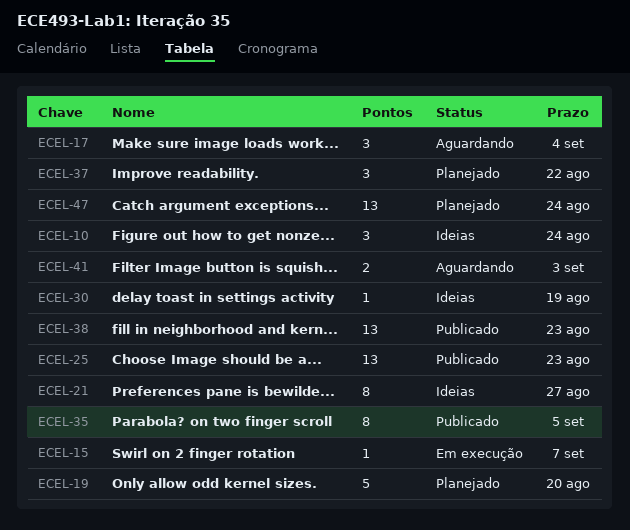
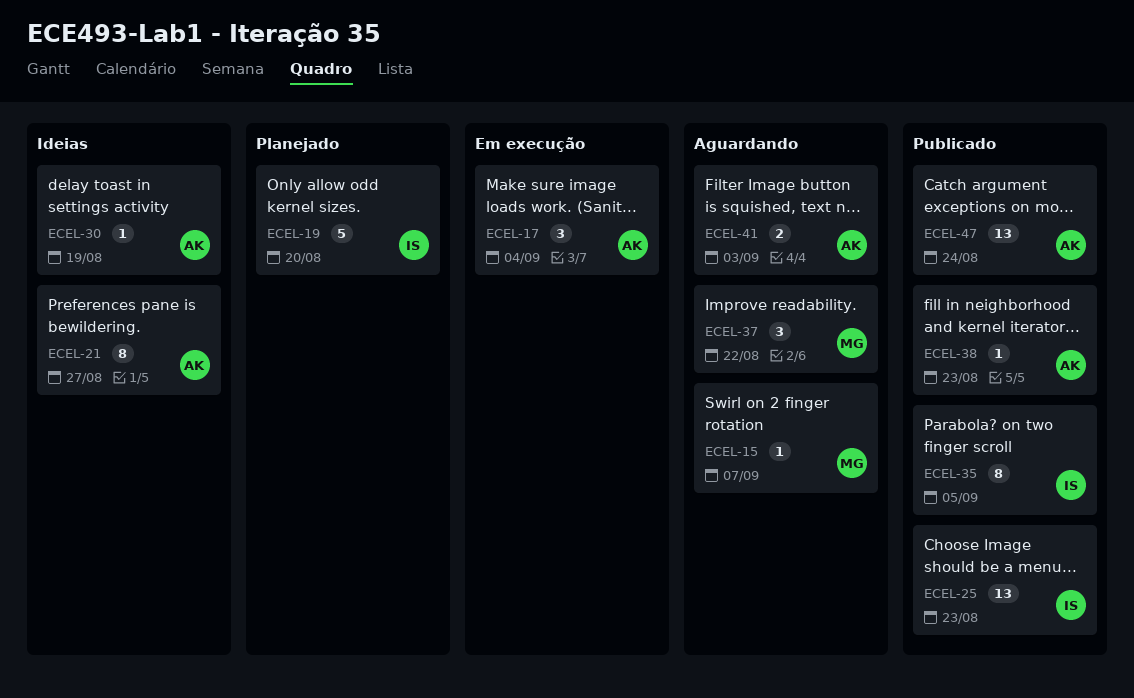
ECEL-10: present -> none
ECEL-15, status: Em execução -> Aguardando
ECEL-17, status: Aguardando -> Em execução
ECEL-37, status: Planejado -> Aguardando
ECEL-38, estimate: 13 -> 1
ECEL-47, status: Planejado -> Publicado

